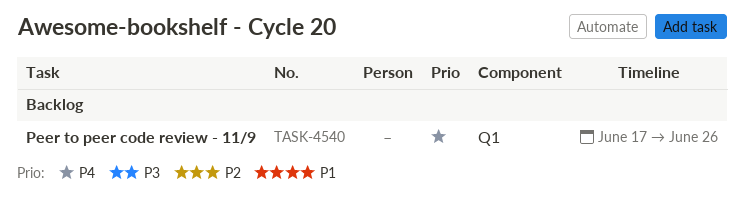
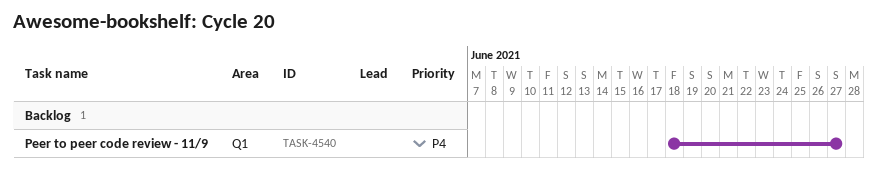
TASK-4540, start: Jun 17 -> Jun 18
TASK-4540, due: Jun 26 -> Jun 27

